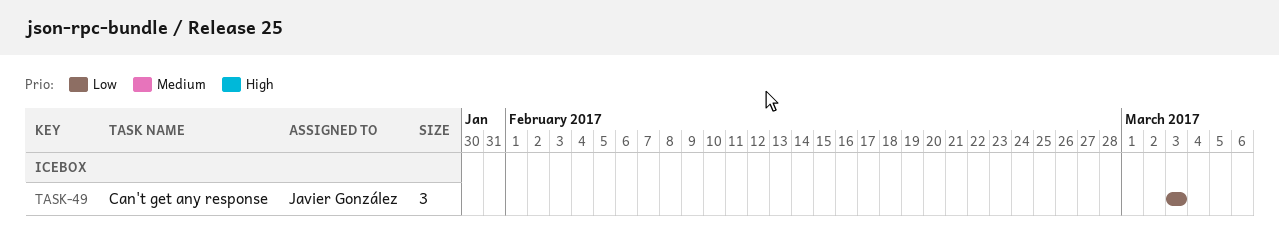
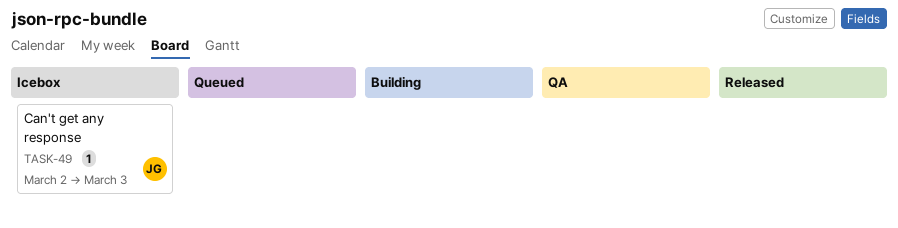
TASK-49, estimate: 3 -> 1
TASK-49, start: Mar 3 -> Mar 2

